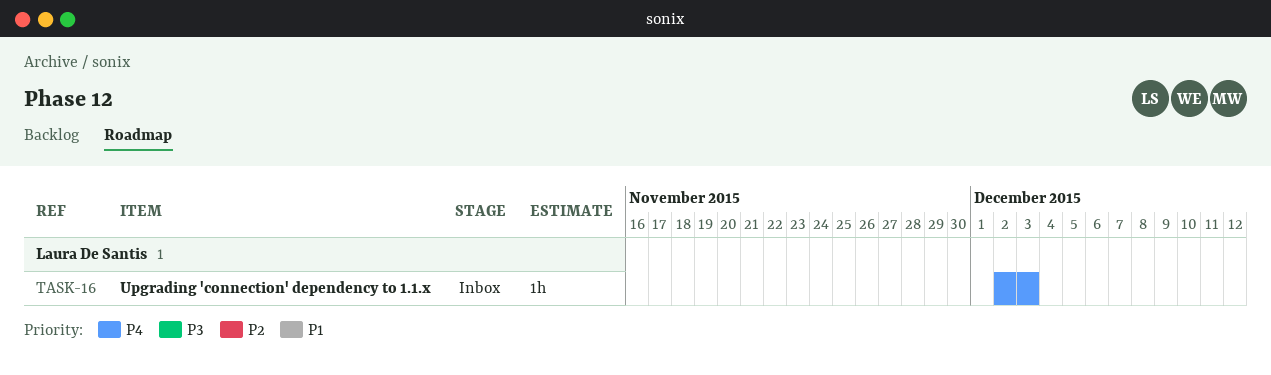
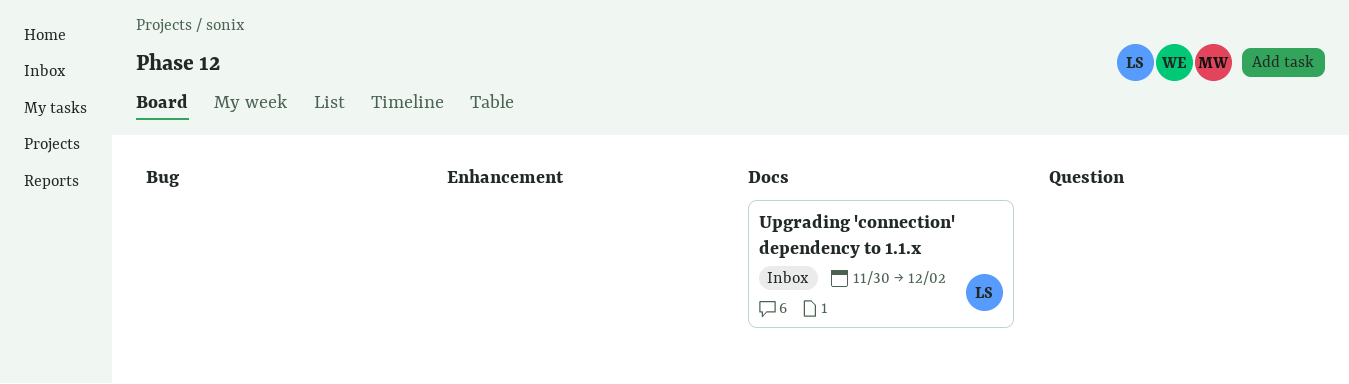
Upgrading 'connection' dependency to 1.1.x, start: Dec 2 -> Nov 30
Upgrading 'connection' dependency to 1.1.x, due: Dec 3 -> Dec 2

